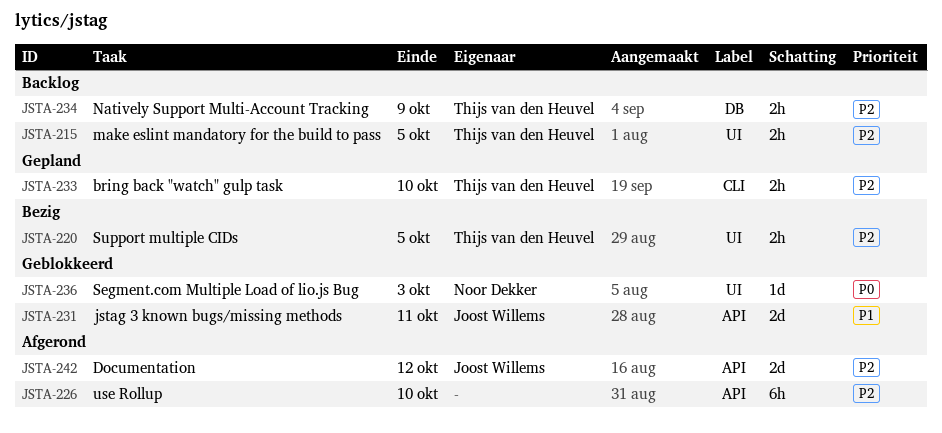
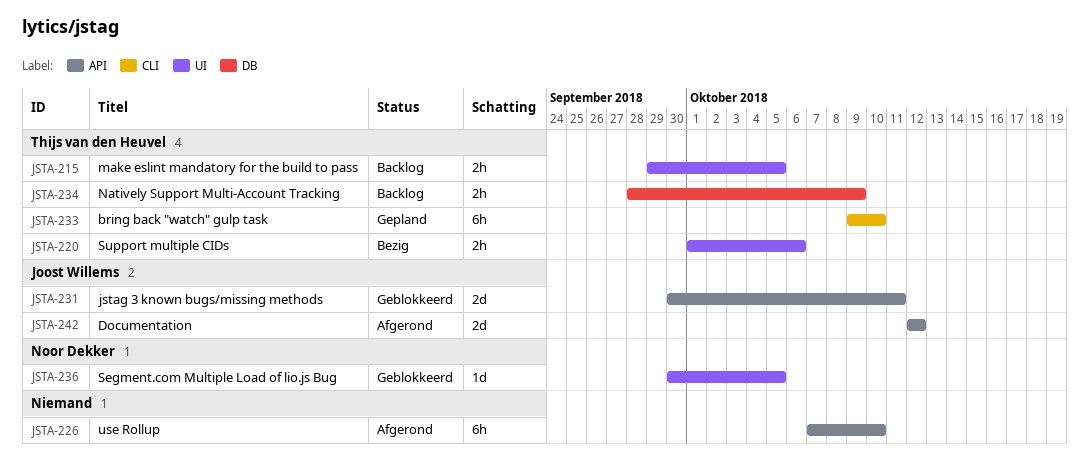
JSTA-220, due: Oct 5 -> Oct 6
JSTA-233, estimate: 2h -> 6h
JSTA-236, due: Oct 3 -> Oct 5

